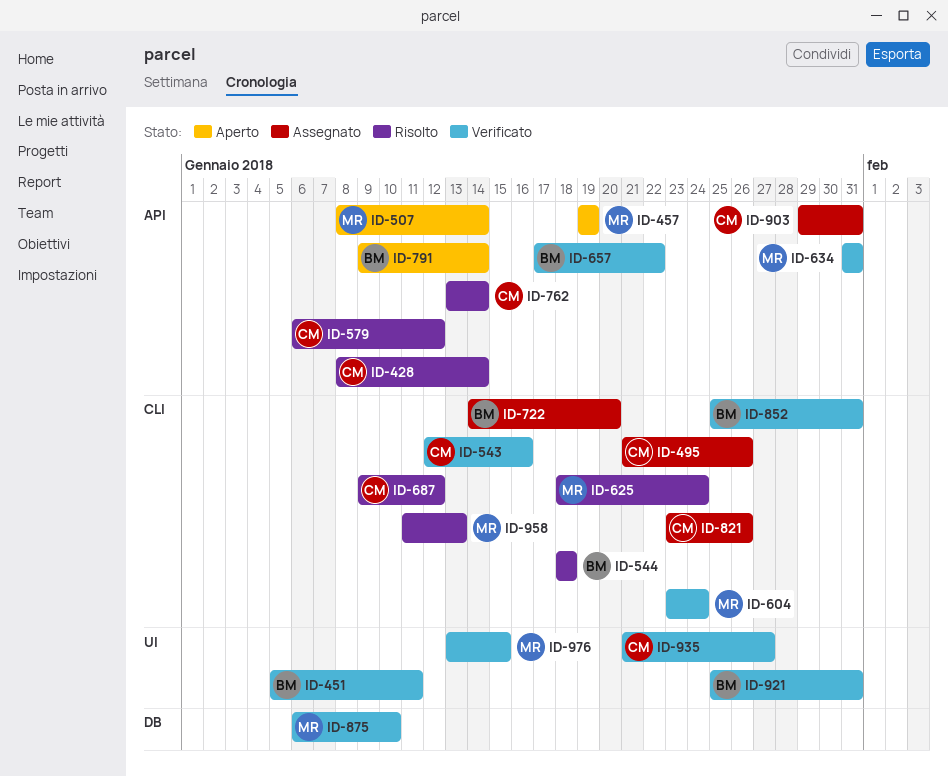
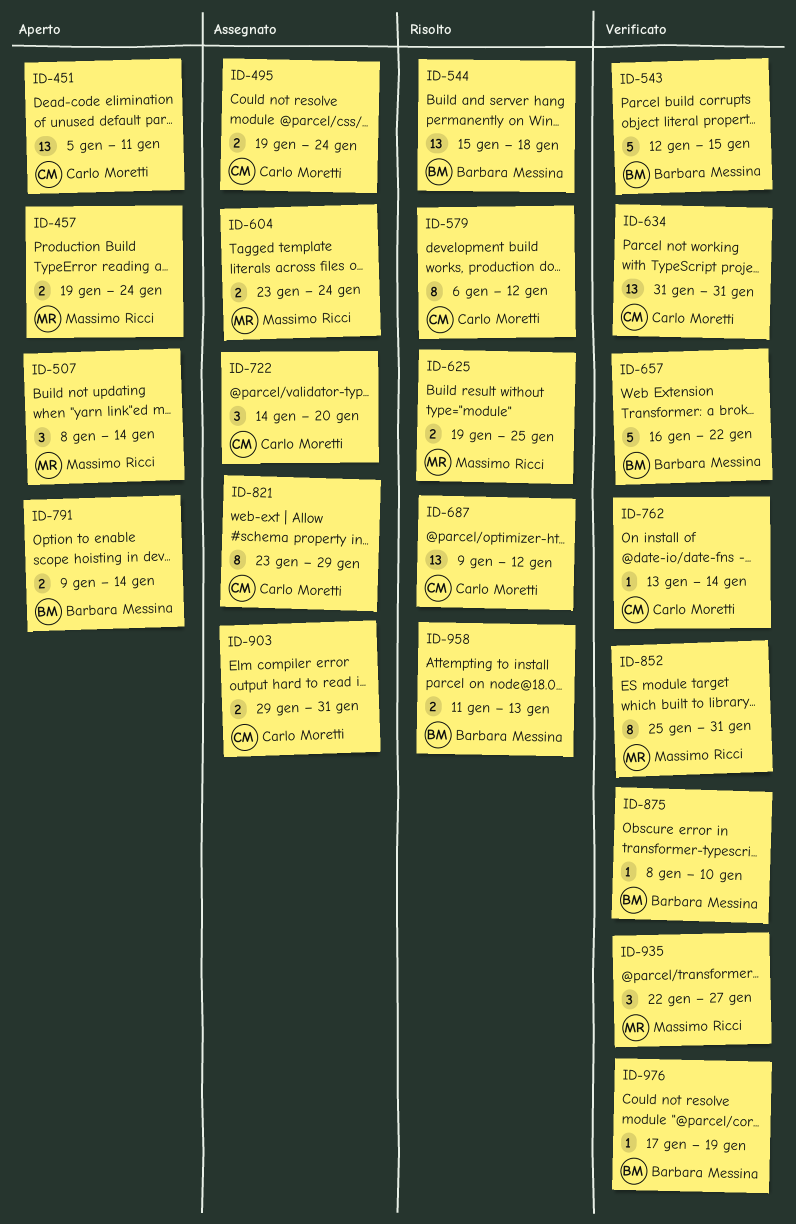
ID-428: present -> none
ID-451, status: Verificato -> Aperto
ID-451, owner: Barbara Messina -> Carlo Moretti
ID-457, due: Jan 19 -> Jan 24
ID-495, start: Jan 21 -> Jan 19
ID-495, due: Jan 26 -> Jan 24
ID-543, owner: Carlo Moretti -> Barbara Messina
ID-543, due: Jan 16 -> Jan 15
ID-544, start: Jan 18 -> Jan 15
ID-604, status: Verificato -> Assegnato
ID-625, start: Jan 18 -> Jan 19
ID-625, due: Jan 24 -> Jan 25
ID-634, owner: Massimo Ricci -> Carlo Moretti
ID-657, start: Jan 17 -> Jan 16
ID-722, owner: Barbara Messina -> Carlo Moretti
ID-762, status: Risolto -> Verificato
ID-821, due: Jan 26 -> Jan 29
ID-852, owner: Barbara Messina -> Massimo Ricci
ID-875, owner: Massimo Ricci -> Barbara Messina
ID-875, start: Jan 6 -> Jan 8
ID-921: present -> none
ID-935, owner: Carlo Moretti -> Massimo Ricci
ID-935, start: Jan 21 -> Jan 22
ID-958, owner: Massimo Ricci -> Barbara Messina
ID-976, owner: Massimo Ricci -> Barbara Messina
ID-976, start: Jan 13 -> Jan 17
ID-976, due: Jan 15 -> Jan 19

